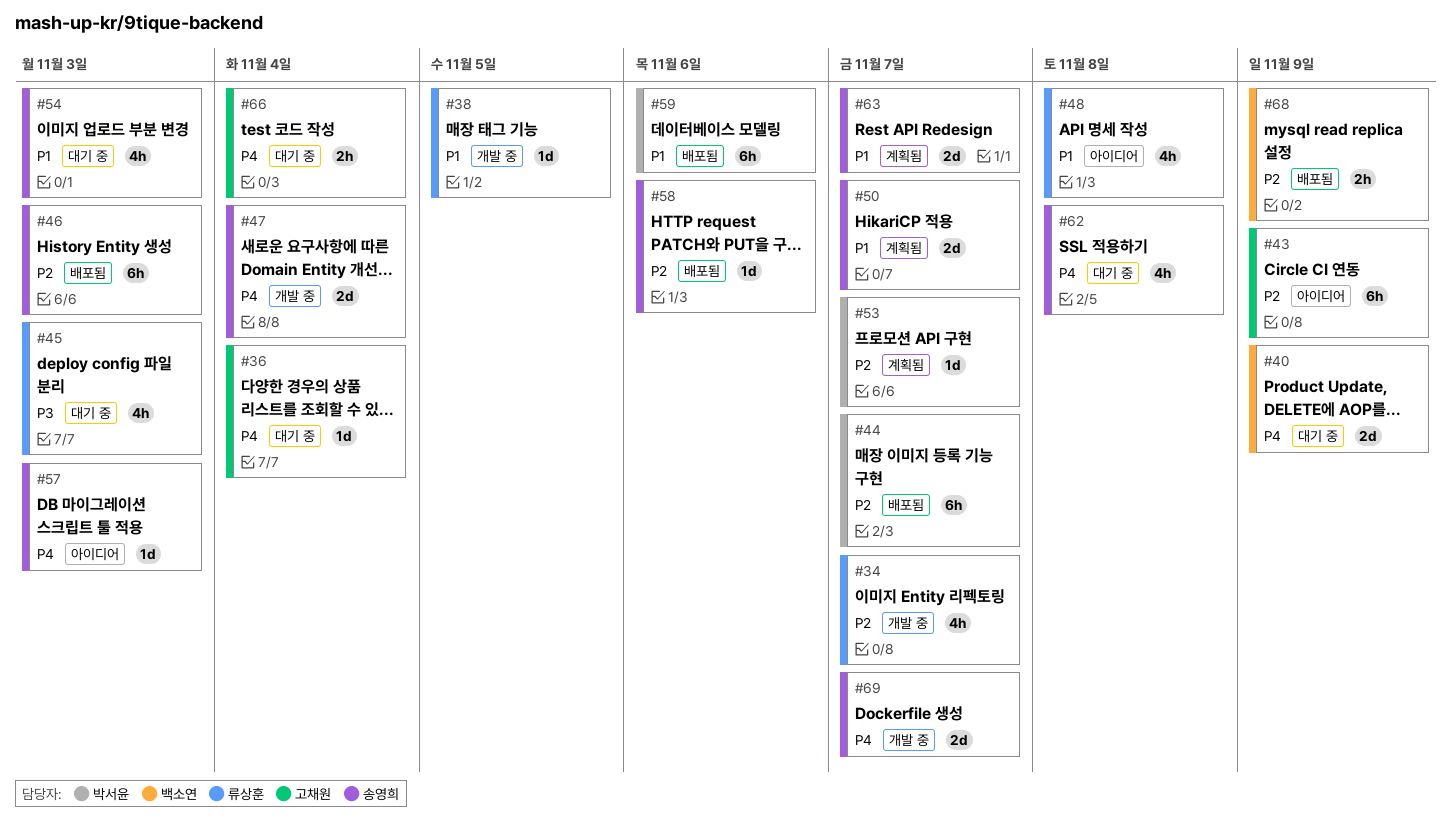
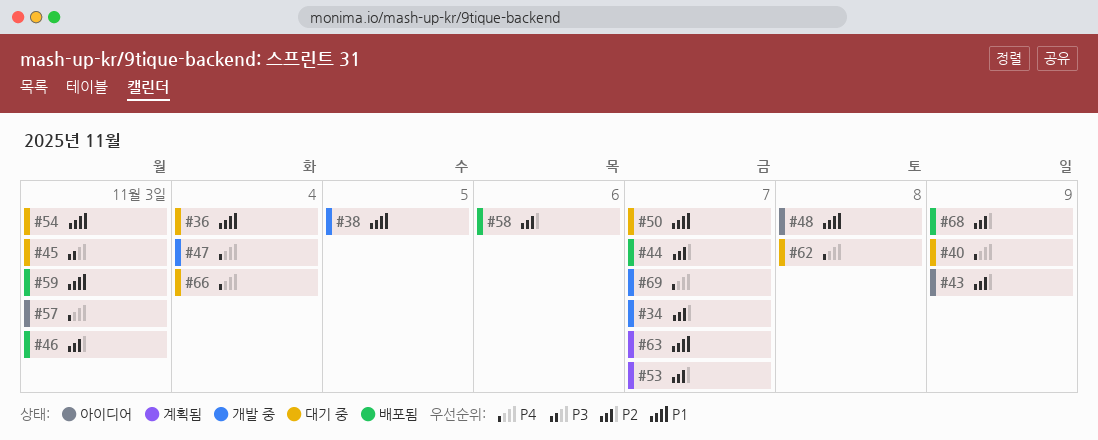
#36, priority: P4 -> P1
#50, status: 계획됨 -> 대기 중
#59, due: Nov 6 -> Nov 3

